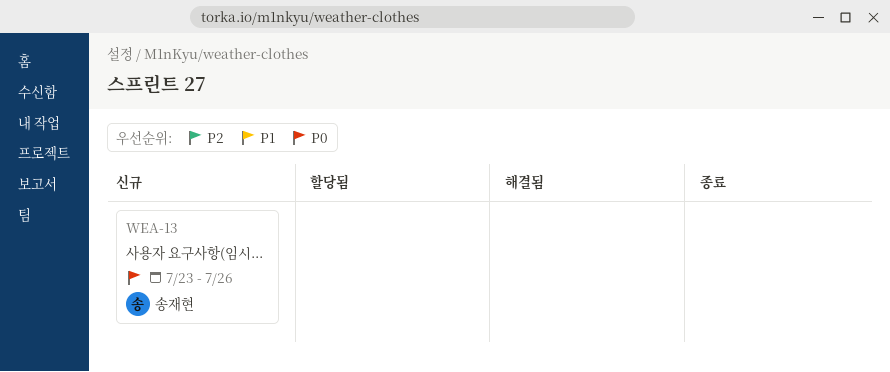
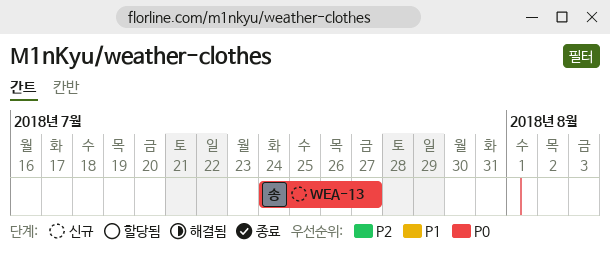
WEA-13, start: Jul 23 -> Jul 24
WEA-13, due: Jul 26 -> Jul 27

